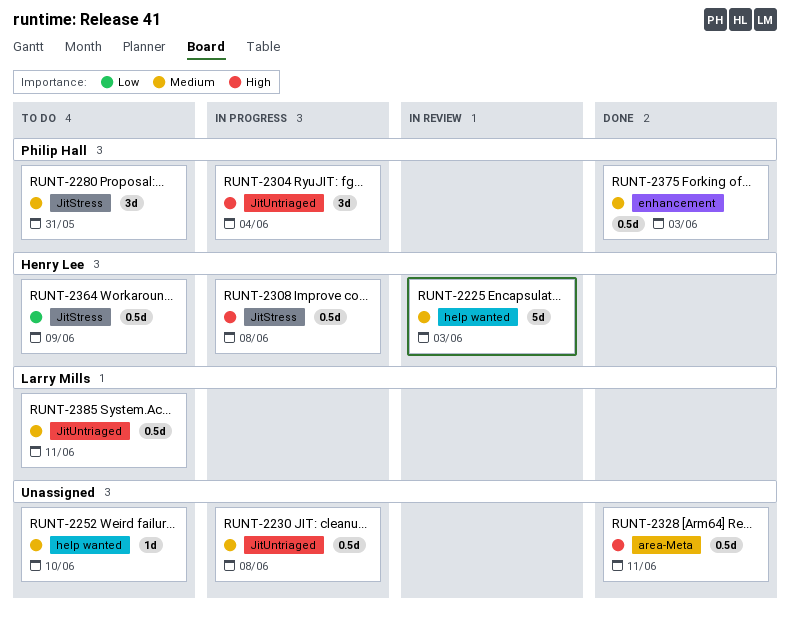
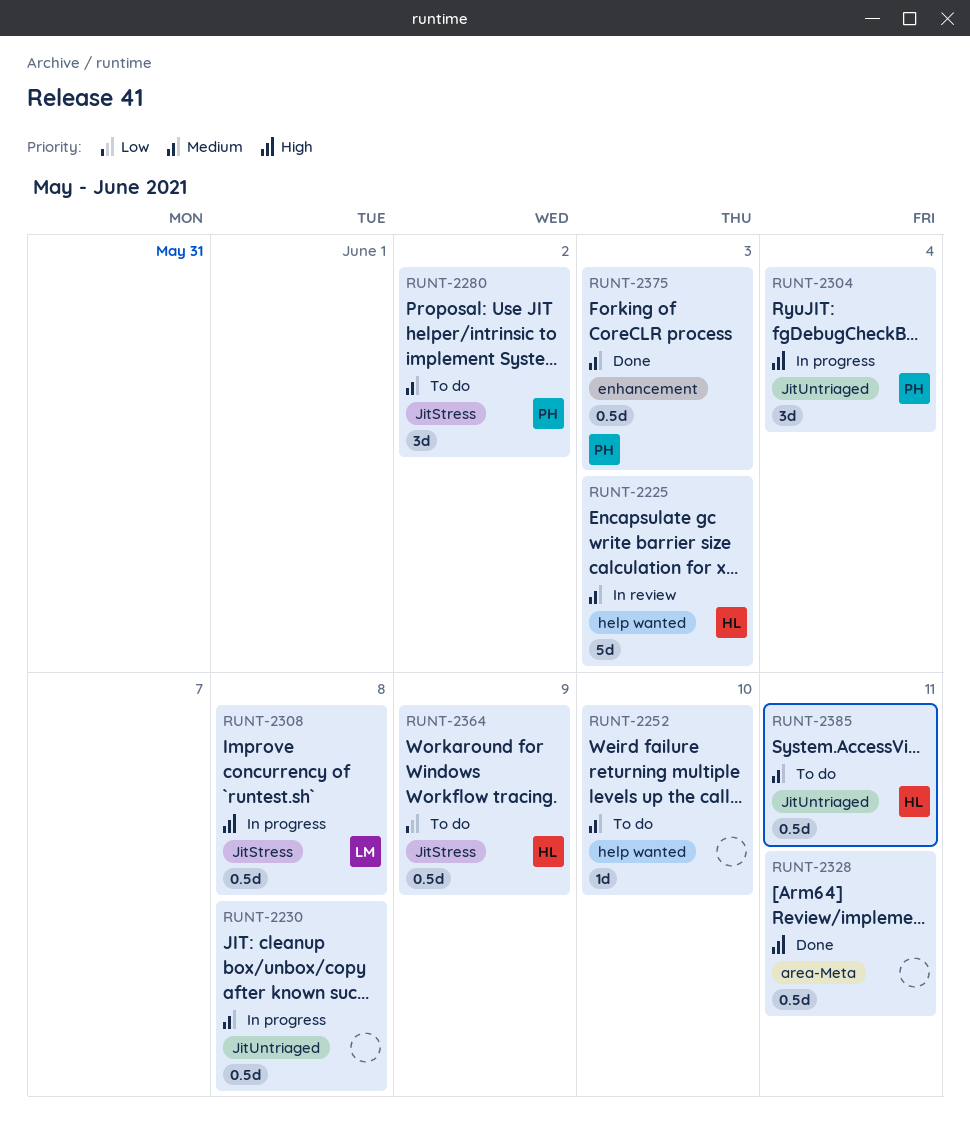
RUNT-2280, due: May 31 -> Jun 2
RUNT-2308, owner: Henry Lee -> Larry Mills
RUNT-2385, owner: Larry Mills -> Henry Lee

